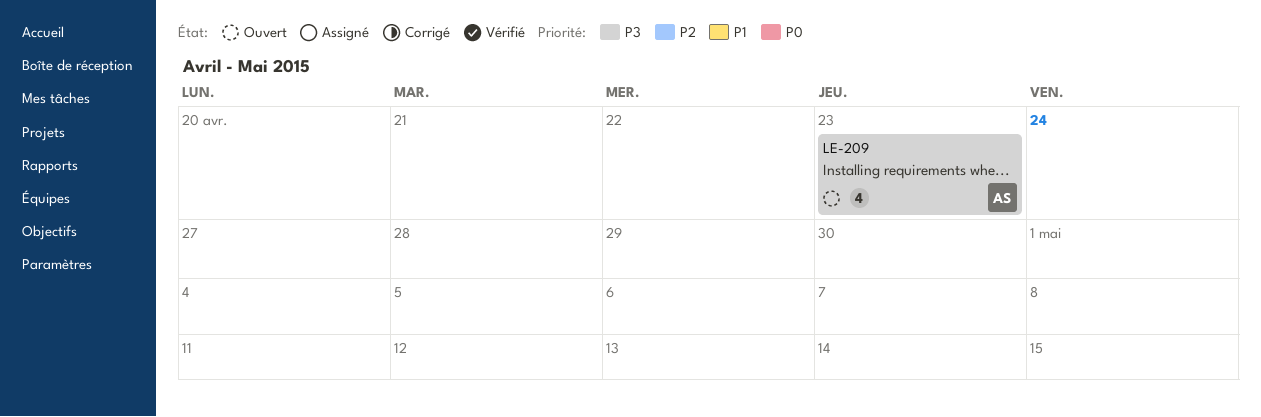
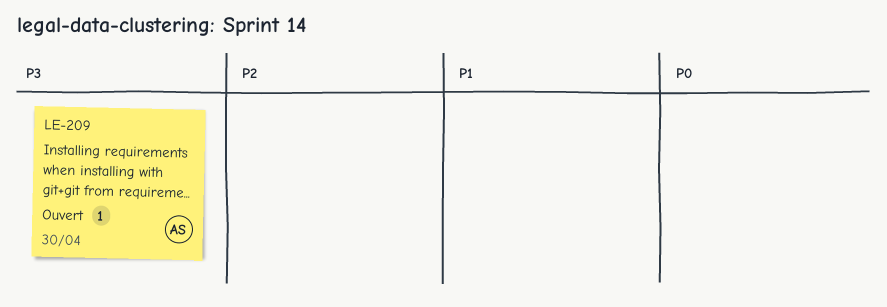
LE-209, estimate: 4 -> 1
LE-209, due: Apr 23 -> Apr 30

